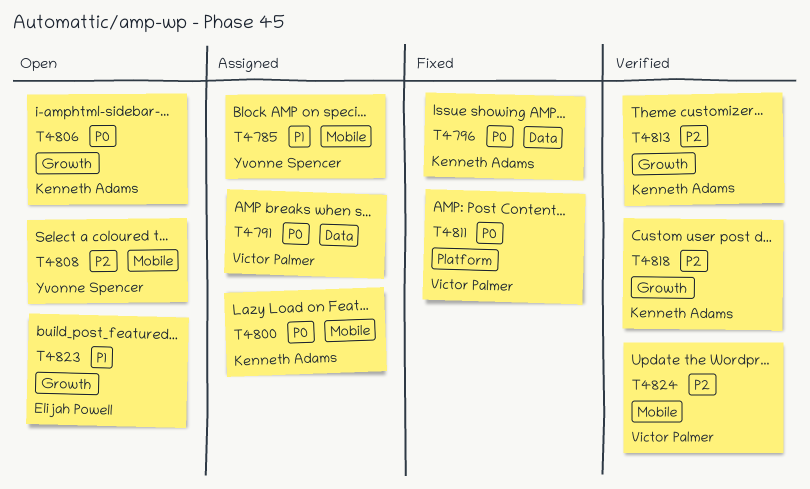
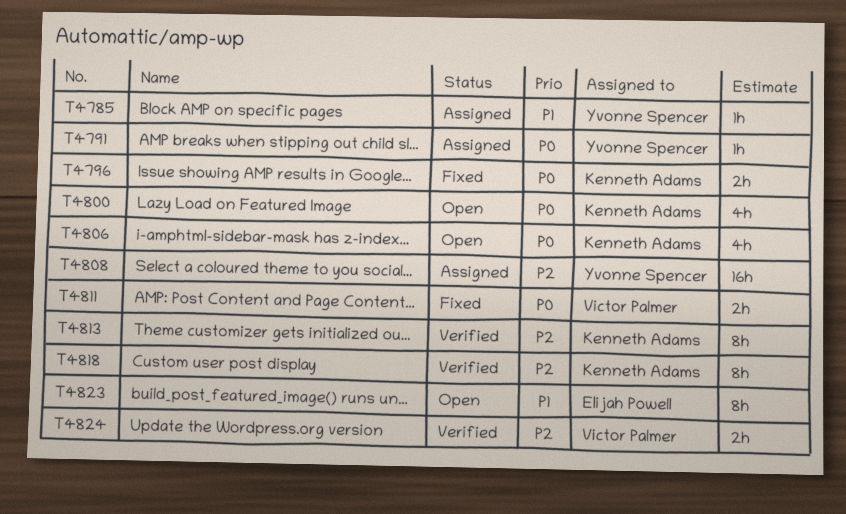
T4791, owner: Victor Palmer -> Yvonne Spencer
T4800, status: Assigned -> Open
T4808, status: Open -> Assigned

